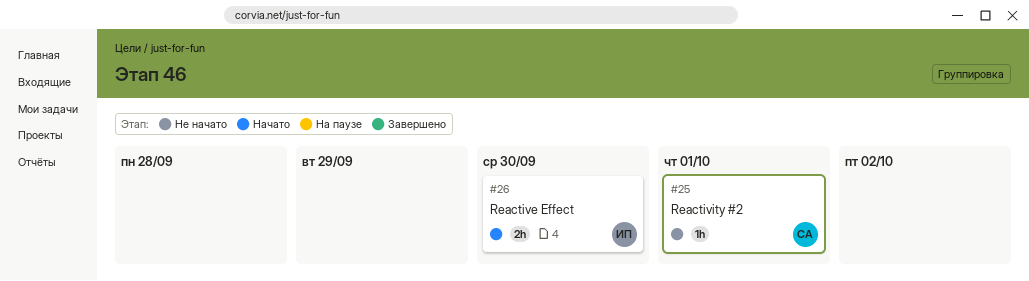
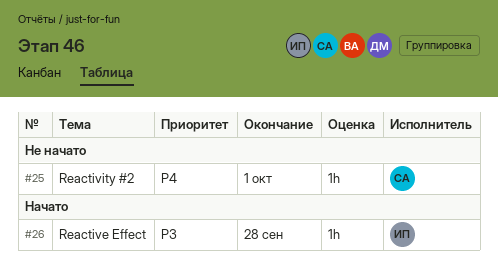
#26, estimate: 2h -> 1h
#26, due: Sep 30 -> Sep 28

